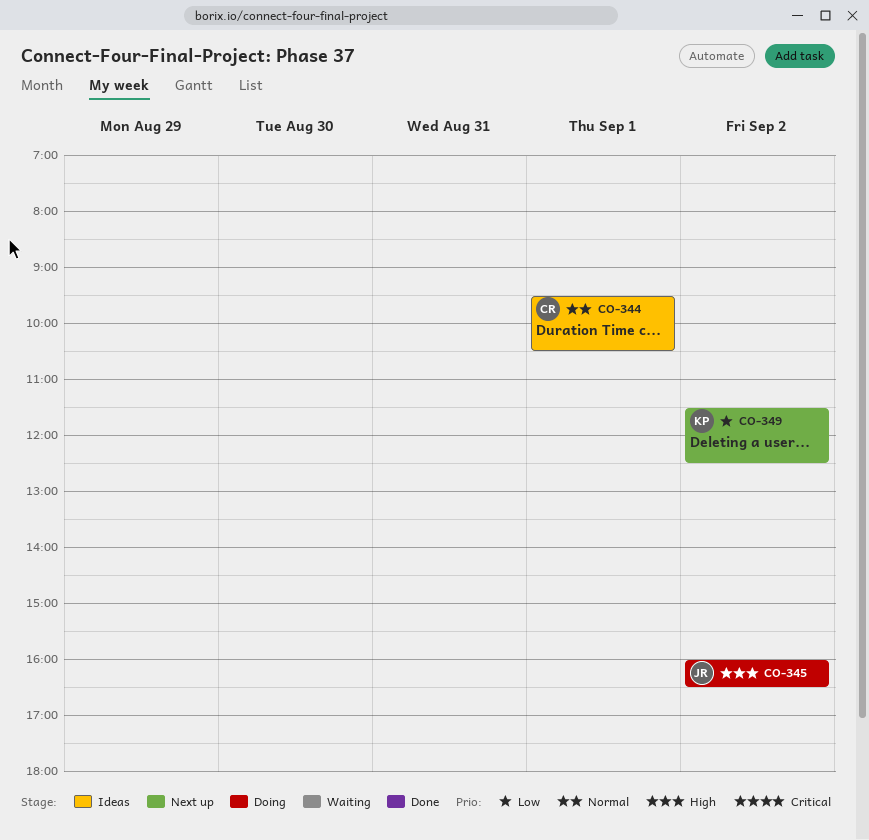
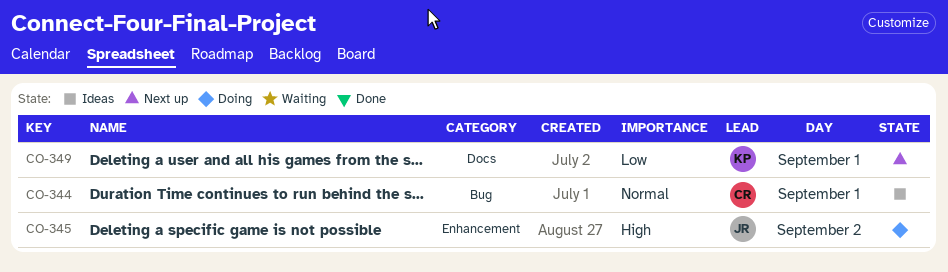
CO-349, day: Sep 2 -> Sep 1

